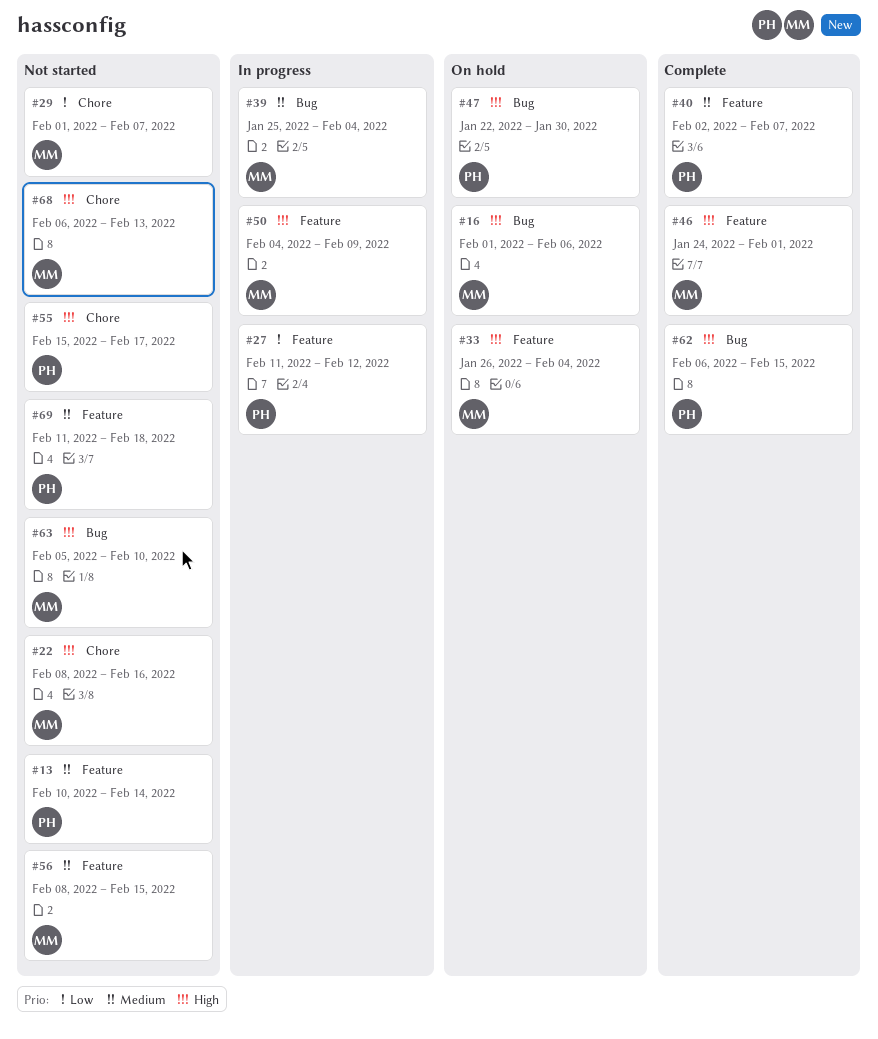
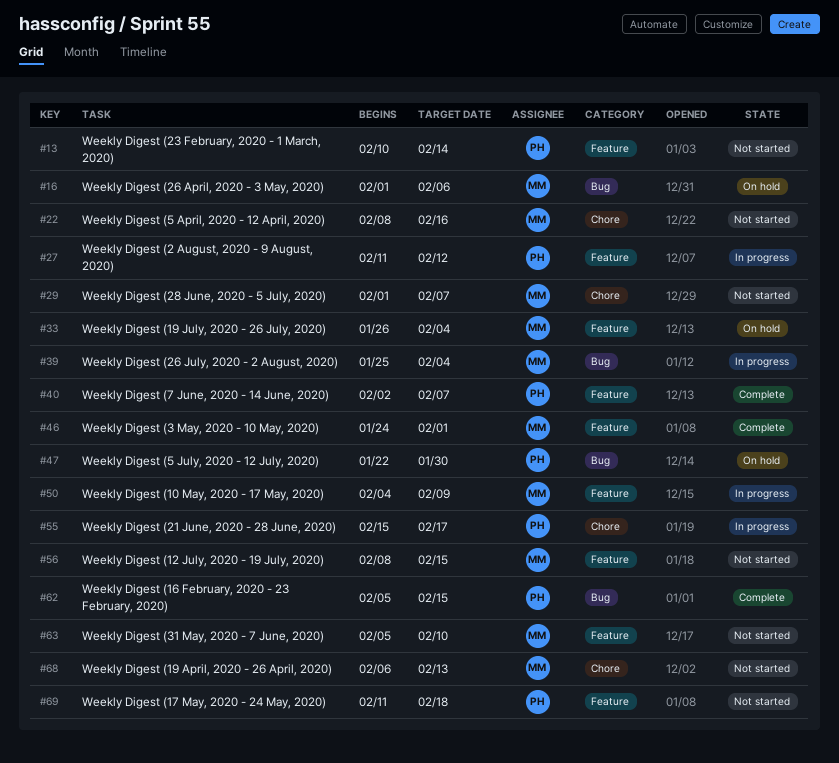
#55, status: Not started -> In progress
#62, start: Feb 6 -> Feb 5
#63, label: Bug -> Feature

